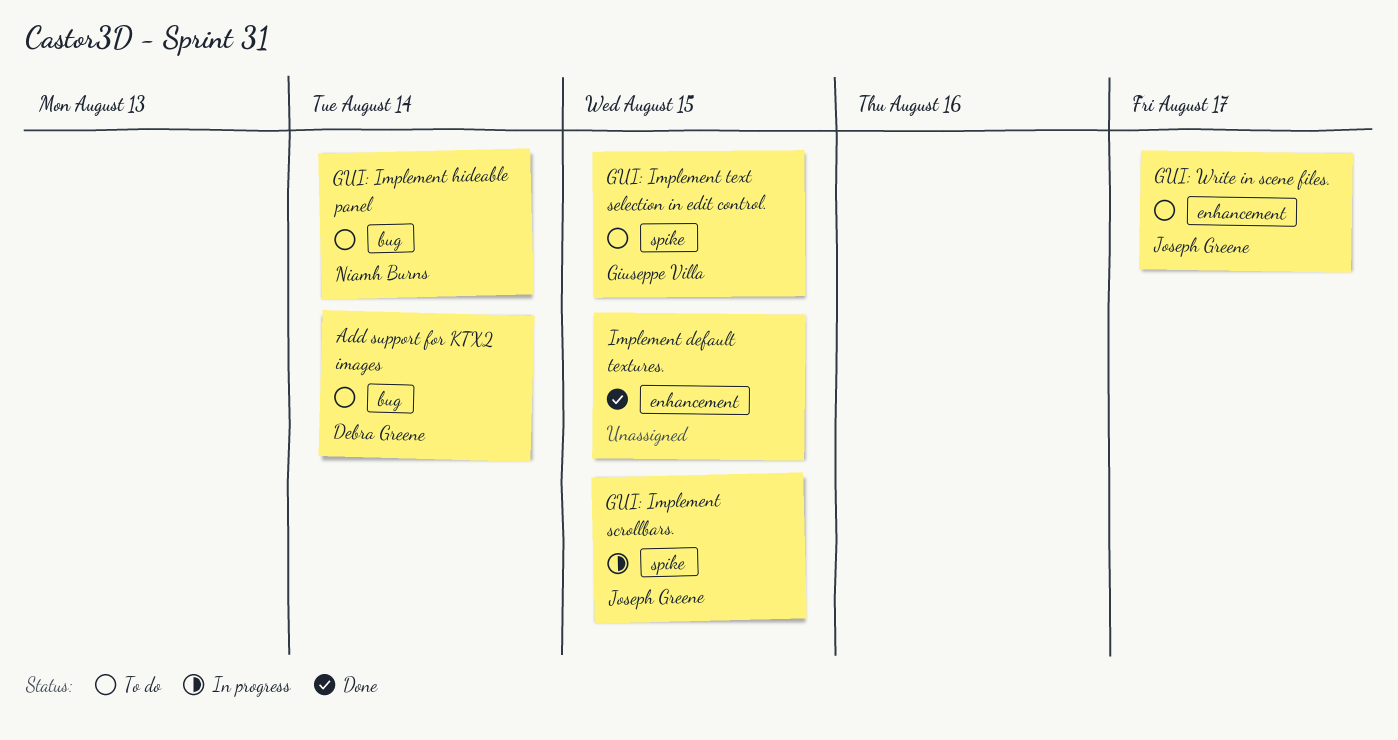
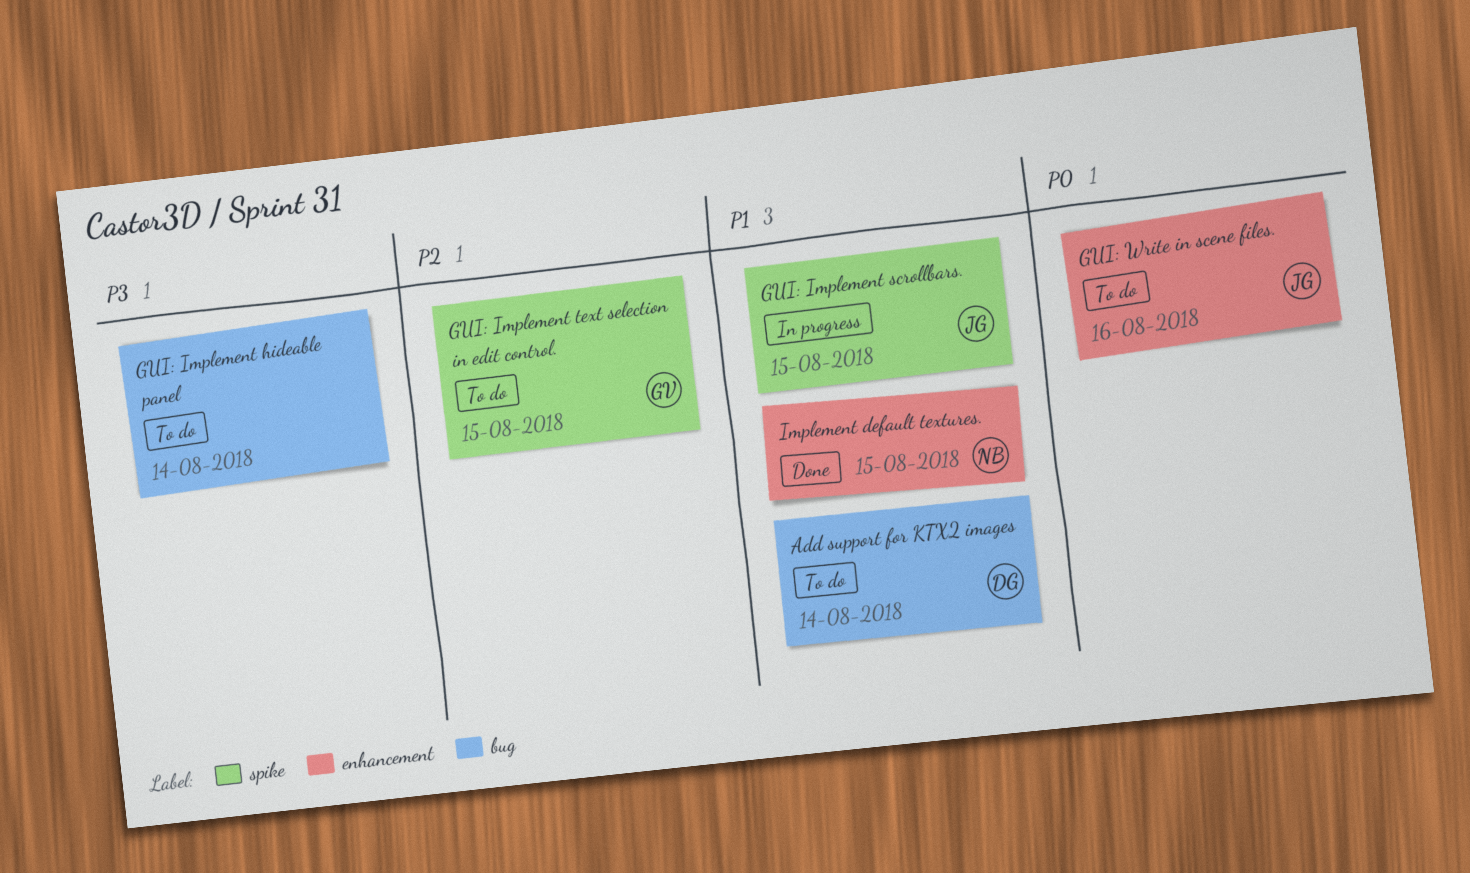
GUI: Implement hideable panel, owner: Niamh Burns -> none
GUI: Write in scene files., due: Aug 17 -> Aug 16
Implement default textures., owner: none -> Niamh Burns

